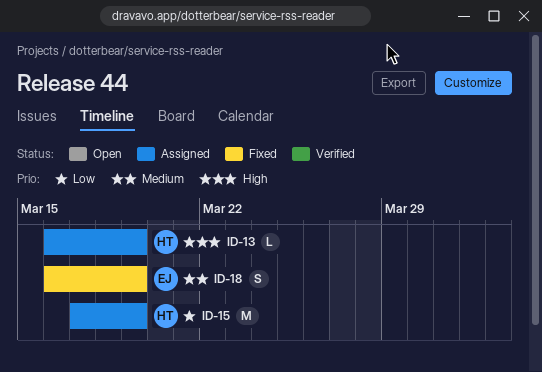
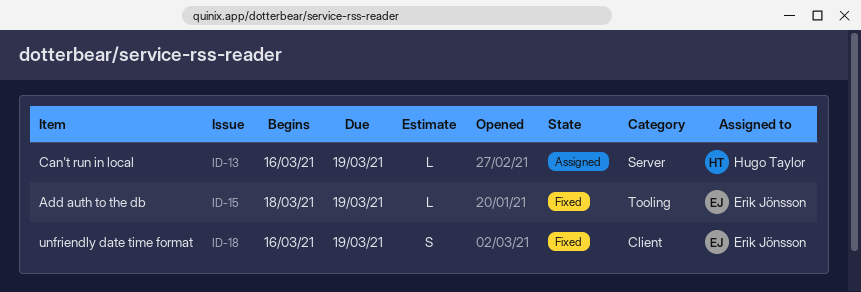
ID-15, status: Assigned -> Fixed
ID-15, owner: Hugo Taylor -> Erik Jönsson
ID-15, estimate: M -> L
ID-15, start: Mar 17 -> Mar 18

